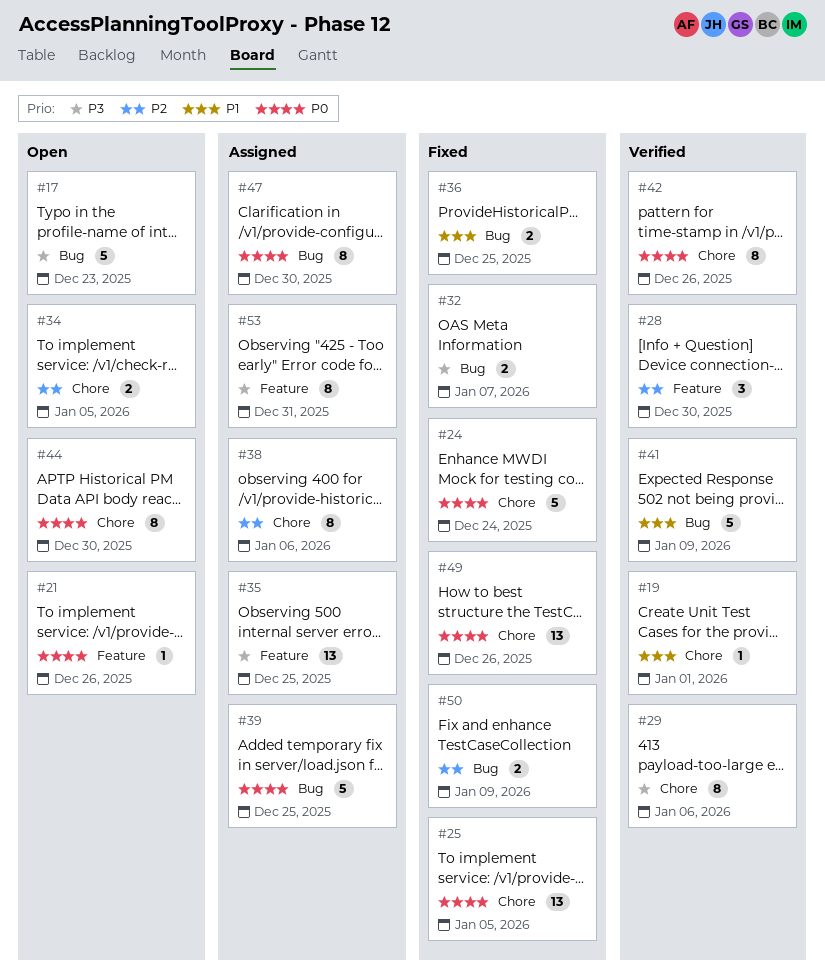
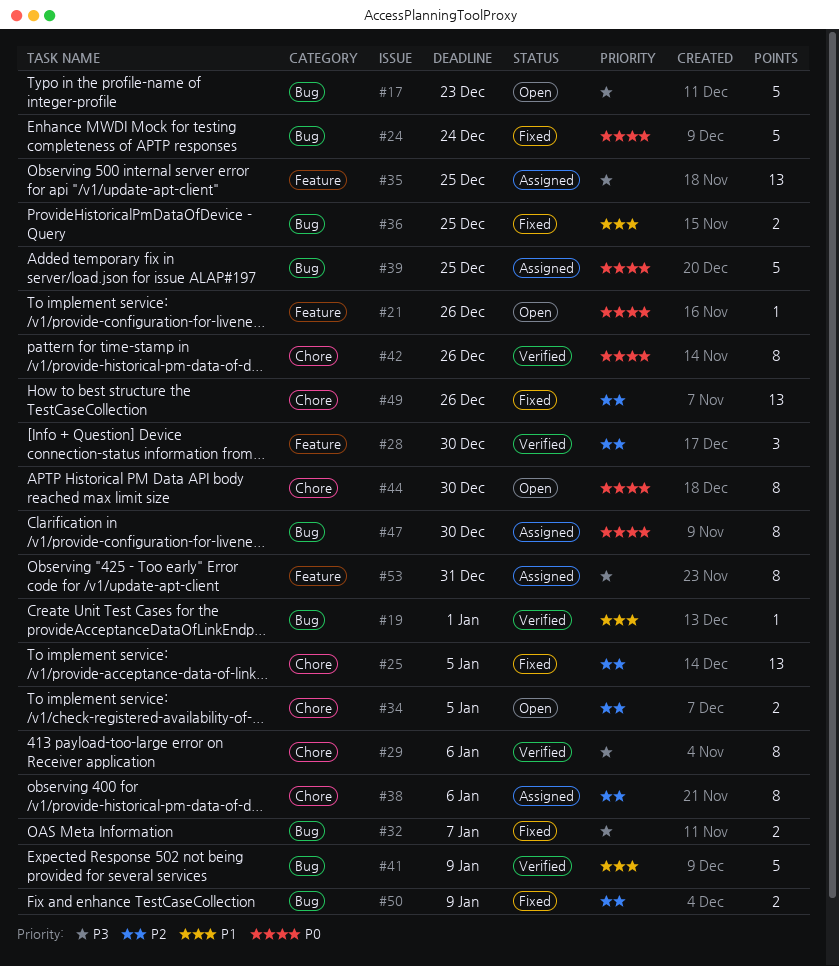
#19, label: Chore -> Bug
#24, label: Chore -> Bug
#25, priority: P0 -> P2
#49, priority: P0 -> P2

